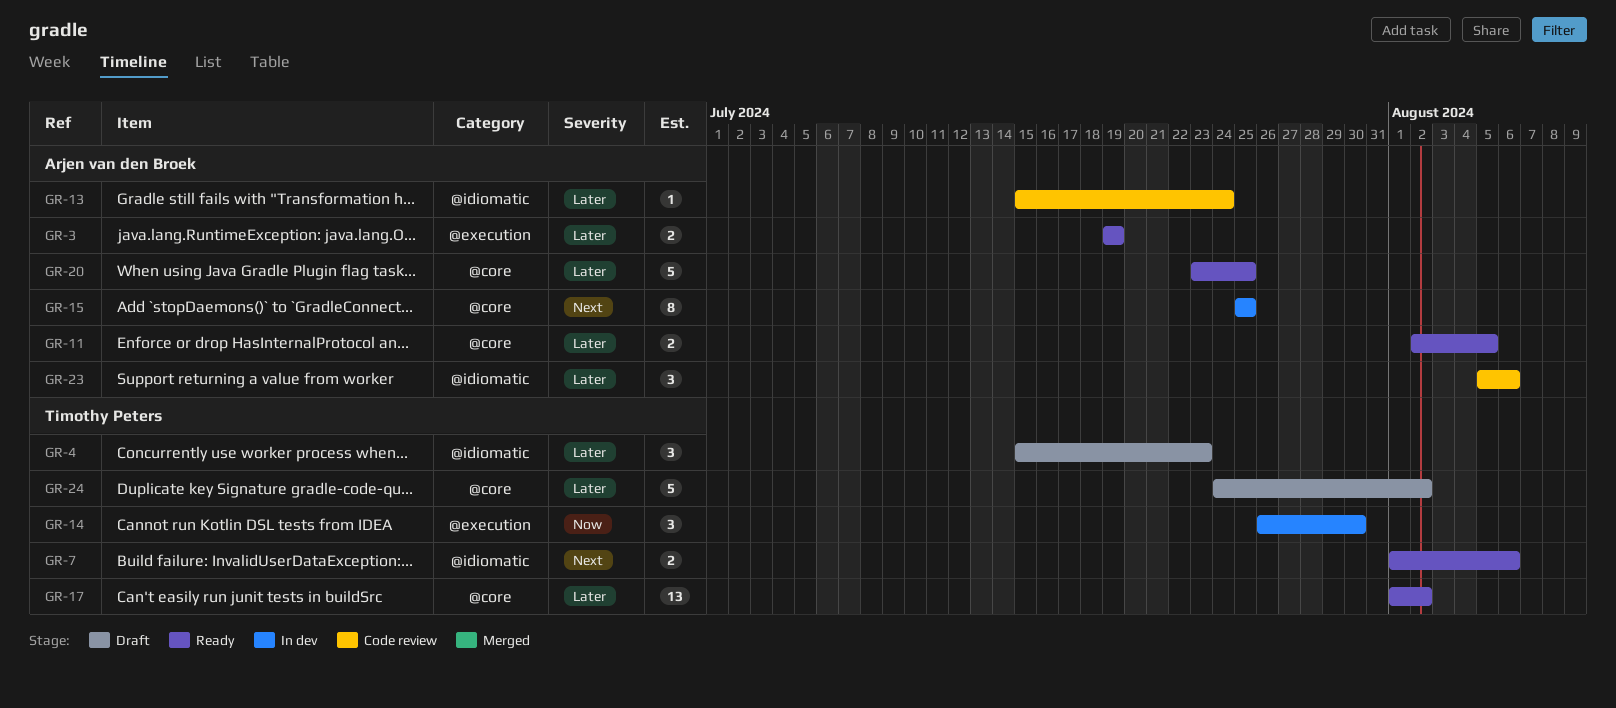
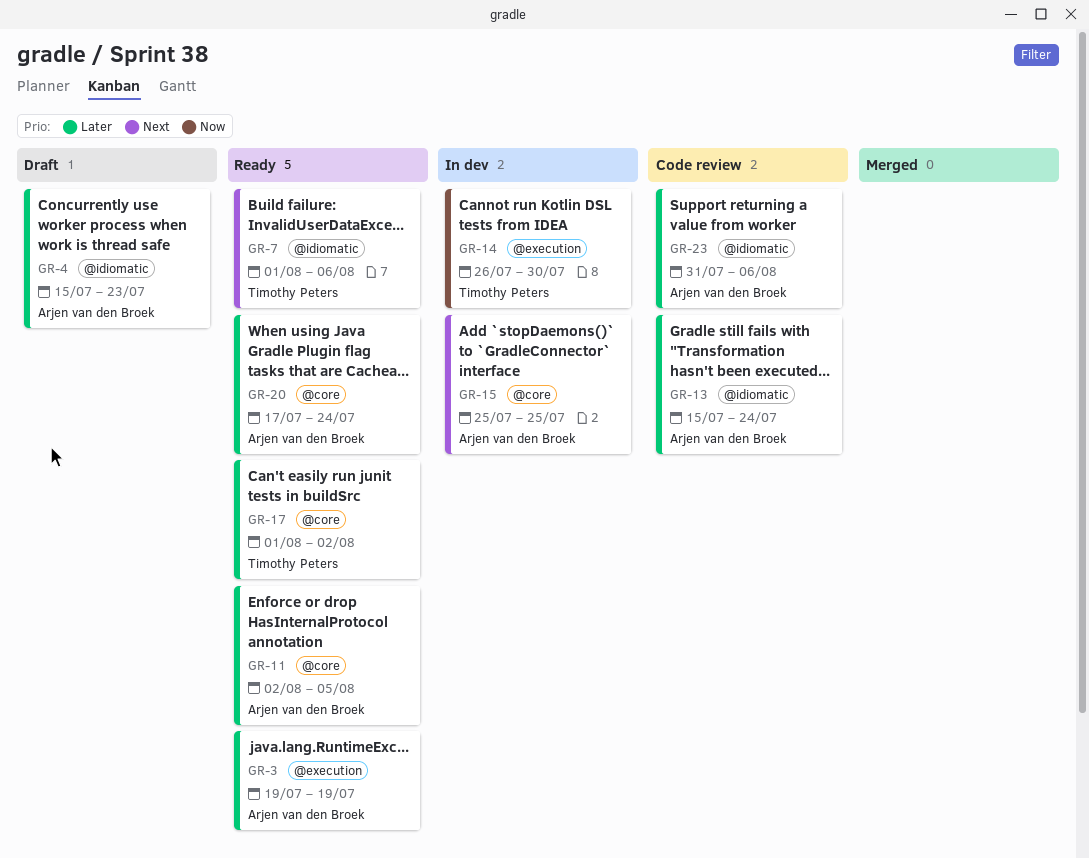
GR-4, owner: Timothy Peters -> Arjen van den Broek
GR-20, start: Jul 23 -> Jul 17
GR-20, due: Jul 25 -> Jul 24
GR-23, start: Aug 5 -> Jul 31
GR-24: present -> none

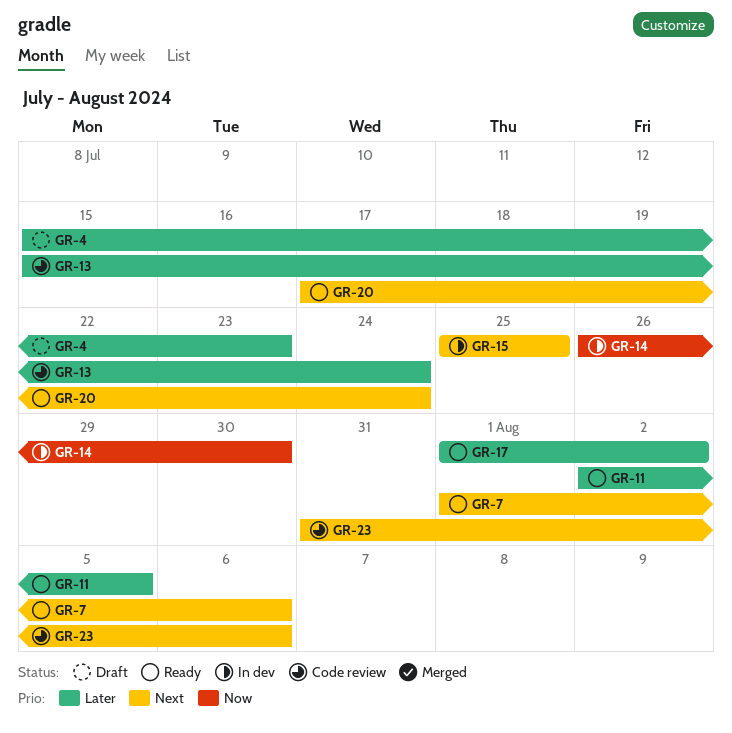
GR-3: present -> none
GR-20, priority: Later -> Next
GR-23, priority: Later -> Next

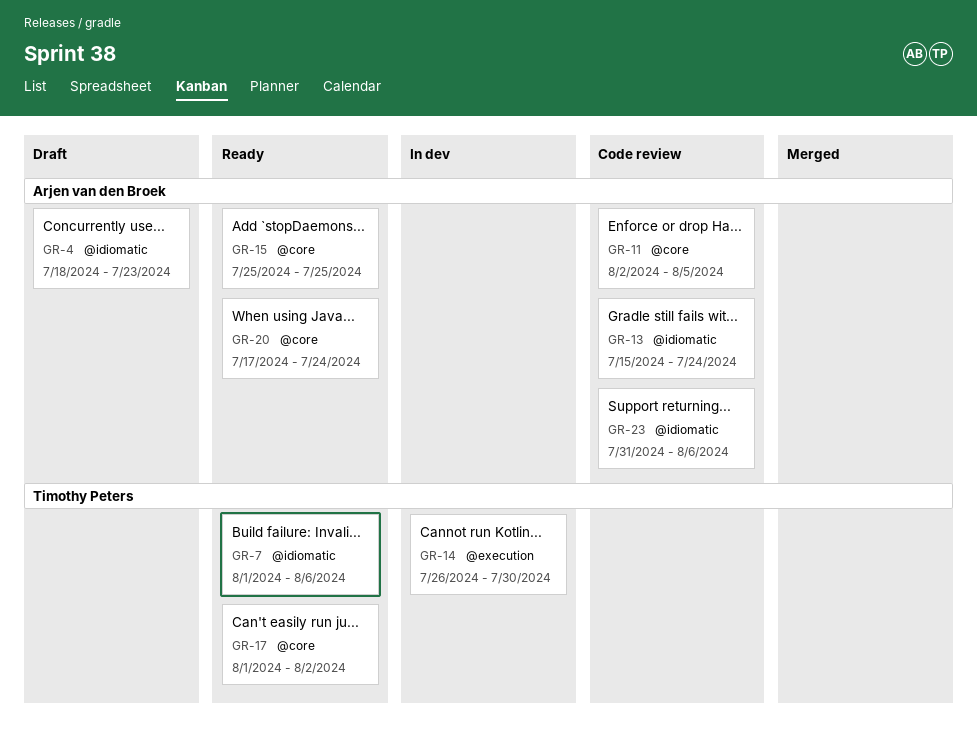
GR-4, start: Jul 15 -> Jul 18
GR-11, status: Ready -> Code review
GR-15, status: In dev -> Ready

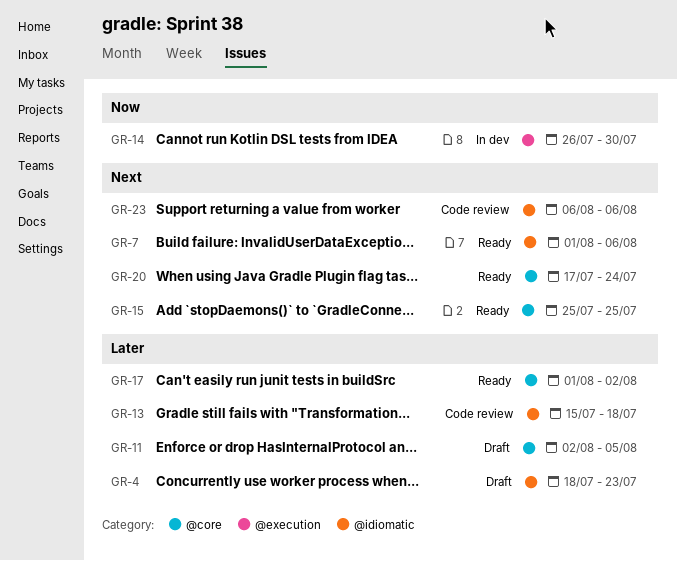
GR-11, status: Code review -> Draft
GR-13, due: Jul 24 -> Jul 18
GR-23, start: Jul 31 -> Aug 6

